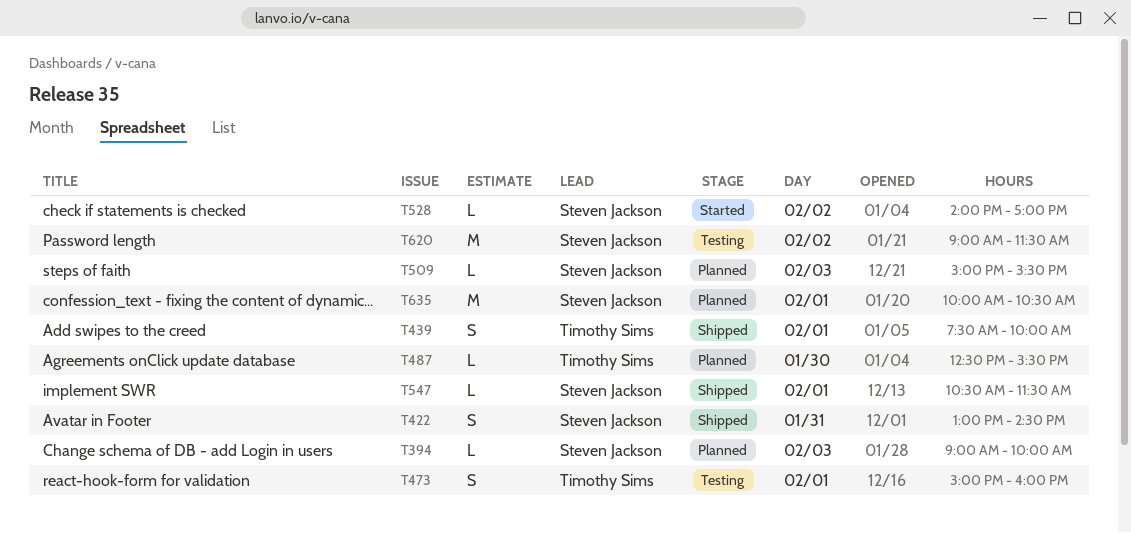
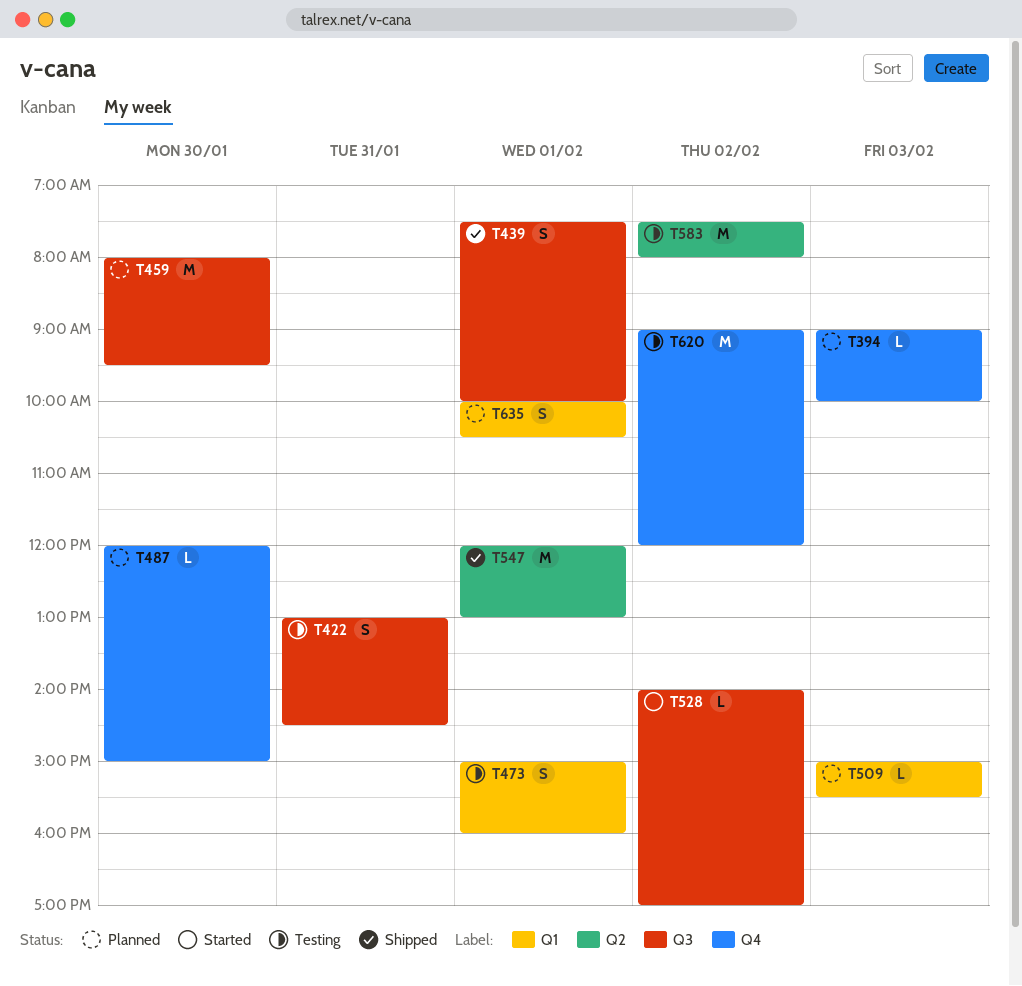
T422, status: Shipped -> Testing
T459: none -> present
T487, begins: 12:30 -> 12:00
T487, ends: 15:30 -> 15:00
T547, estimate: L -> M
T547, begins: 10:30 -> 12:00
T547, ends: 11:30 -> 13:00
T583: none -> present
T620, ends: 11:30 -> 12:00
T635, estimate: M -> S

